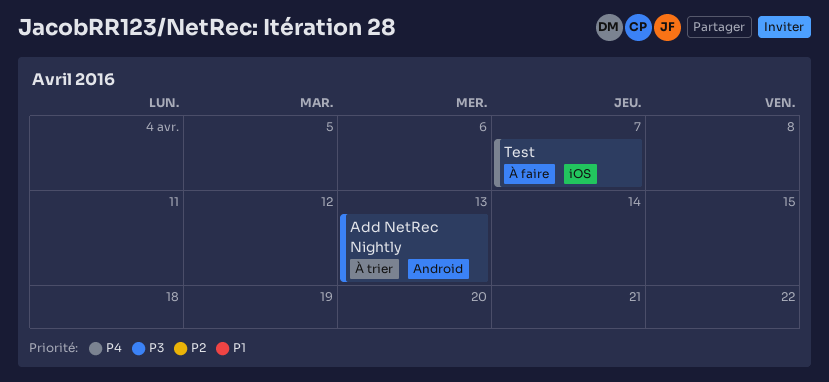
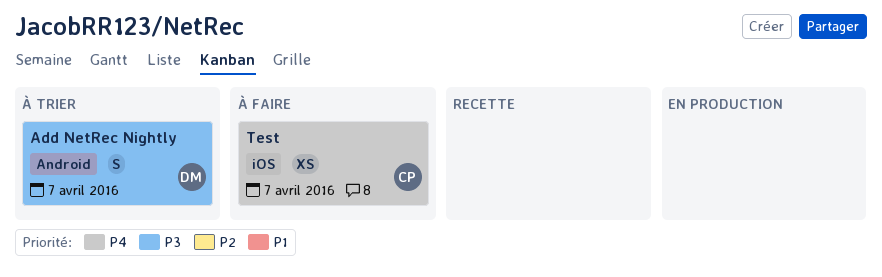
Add NetRec Nightly, due: Apr 13 -> Apr 7

